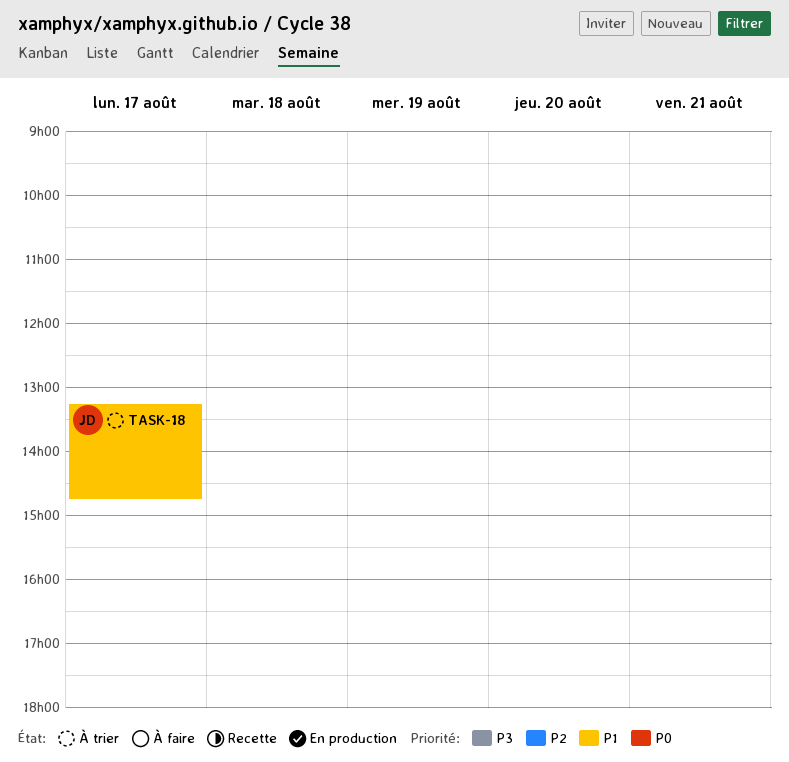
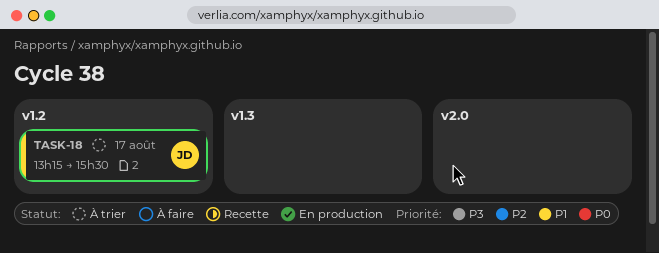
TASK-18, ends: 14:45 -> 15:30

